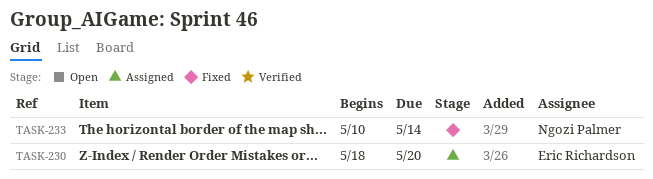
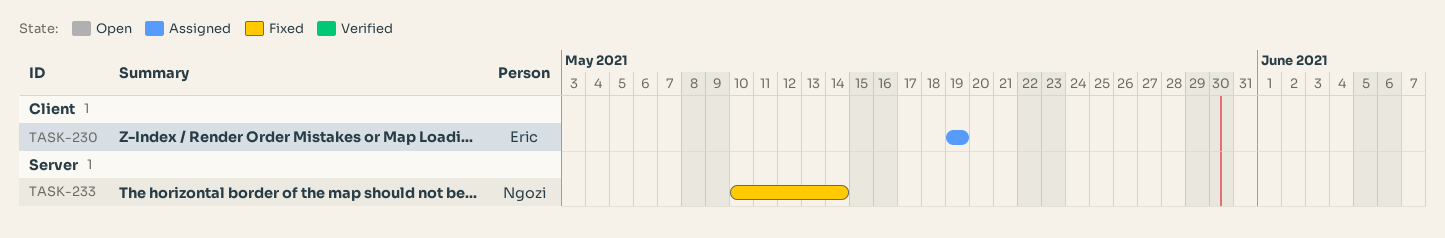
TASK-230, start: May 18 -> May 19
TASK-230, due: May 20 -> May 19

